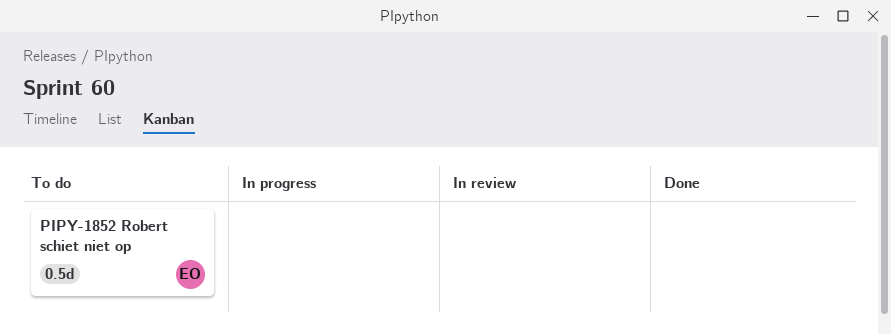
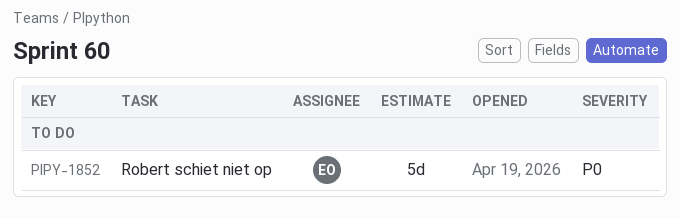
PIPY-1852, estimate: 0.5d -> 5d

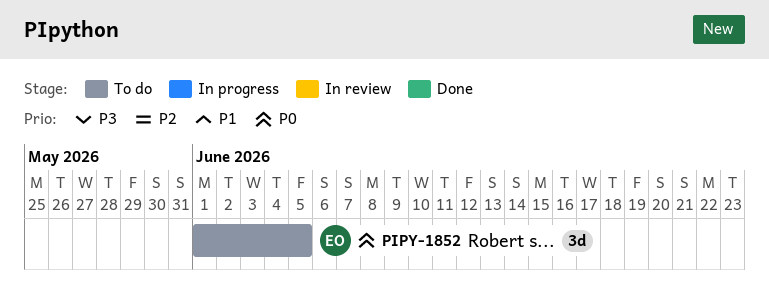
PIPY-1852, estimate: 5d -> 3d

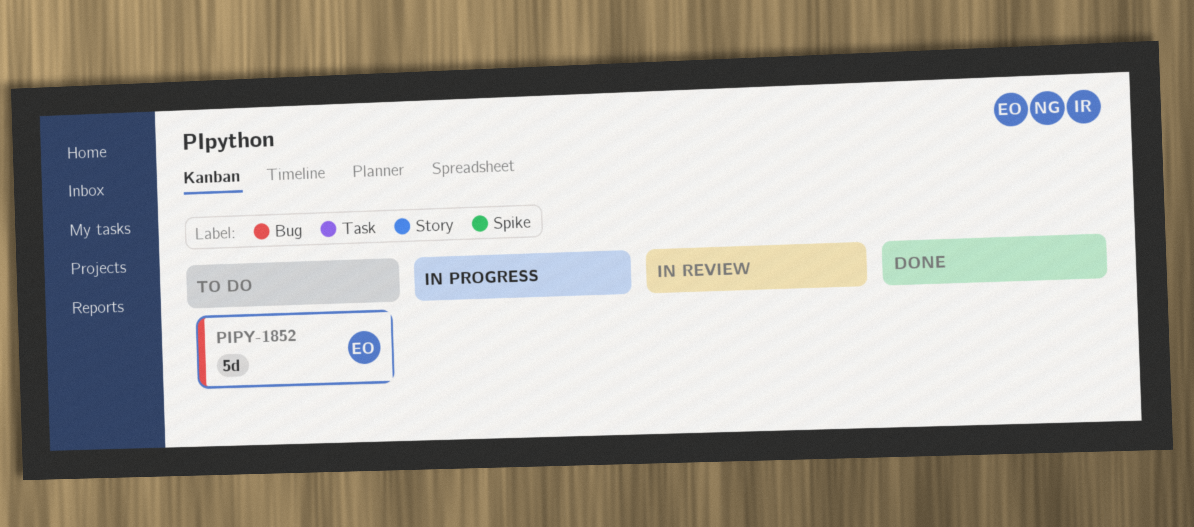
PIPY-1852, estimate: 3d -> 5d

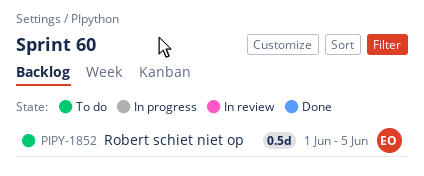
PIPY-1852, estimate: 5d -> 0.5d

